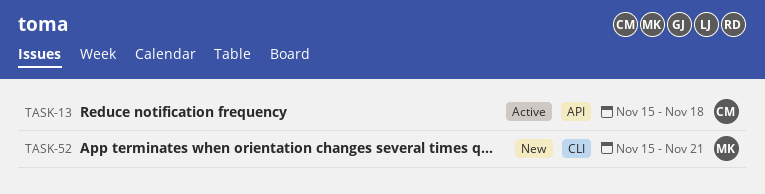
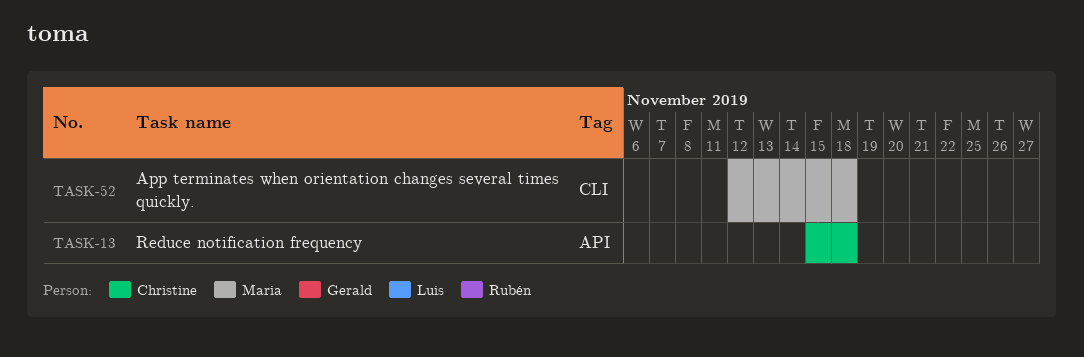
TASK-52, start: Nov 15 -> Nov 12
TASK-52, due: Nov 21 -> Nov 18

